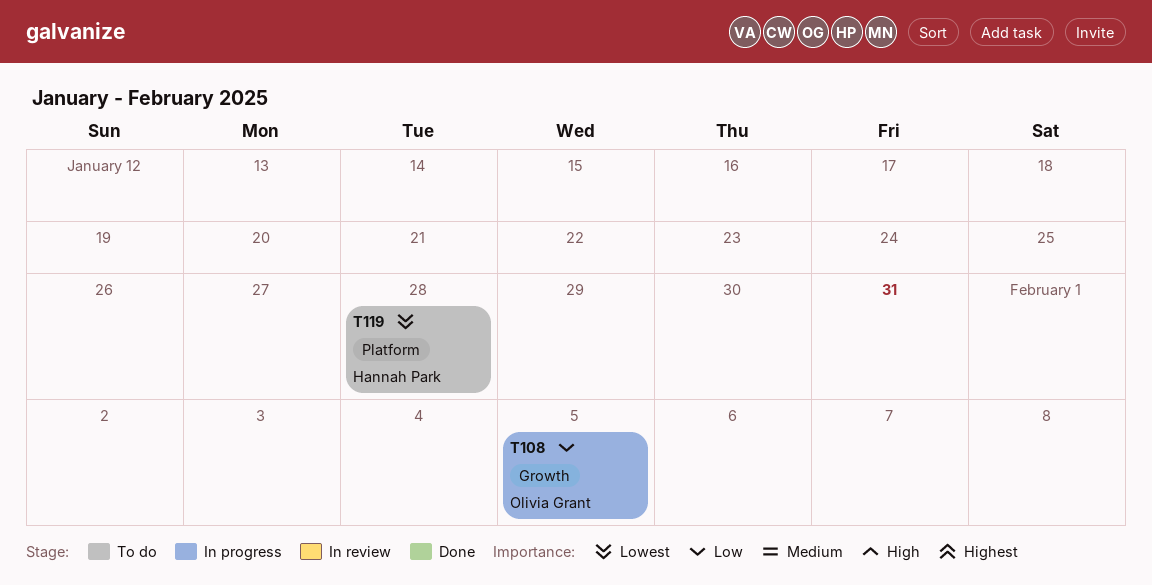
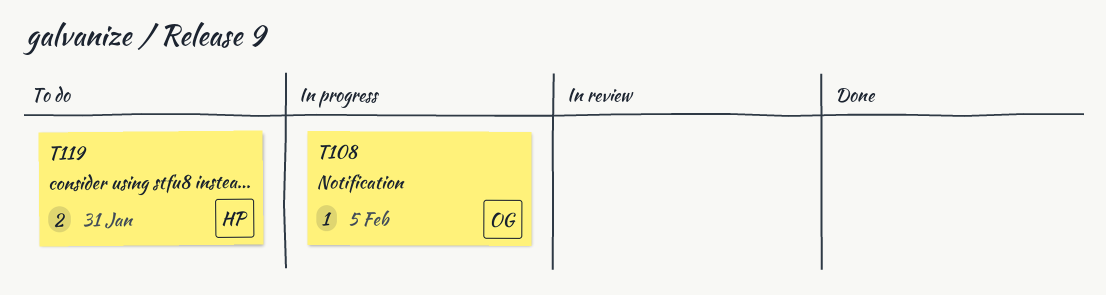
T119, due: Jan 28 -> Jan 31

